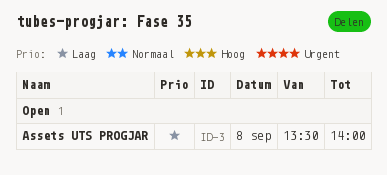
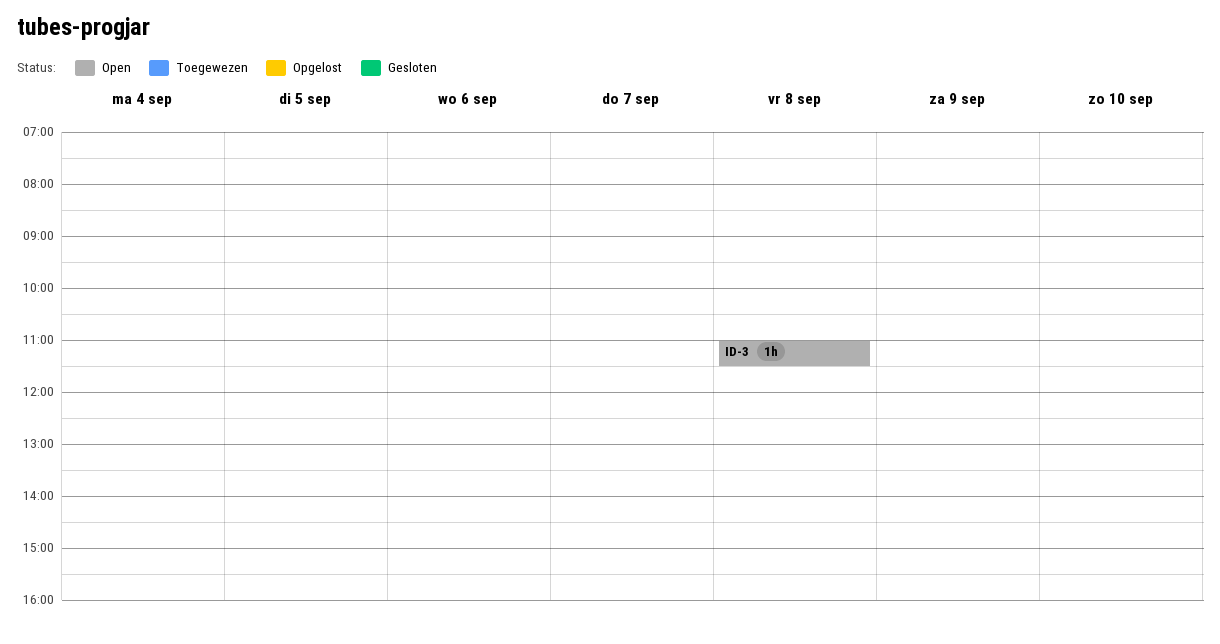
ID-3, begins: 13:30 -> 11:00
ID-3, ends: 14:00 -> 11:30

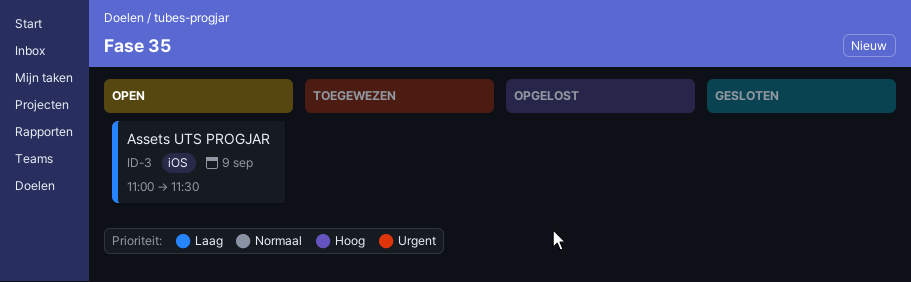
ID-3, day: Sep 8 -> Sep 9

